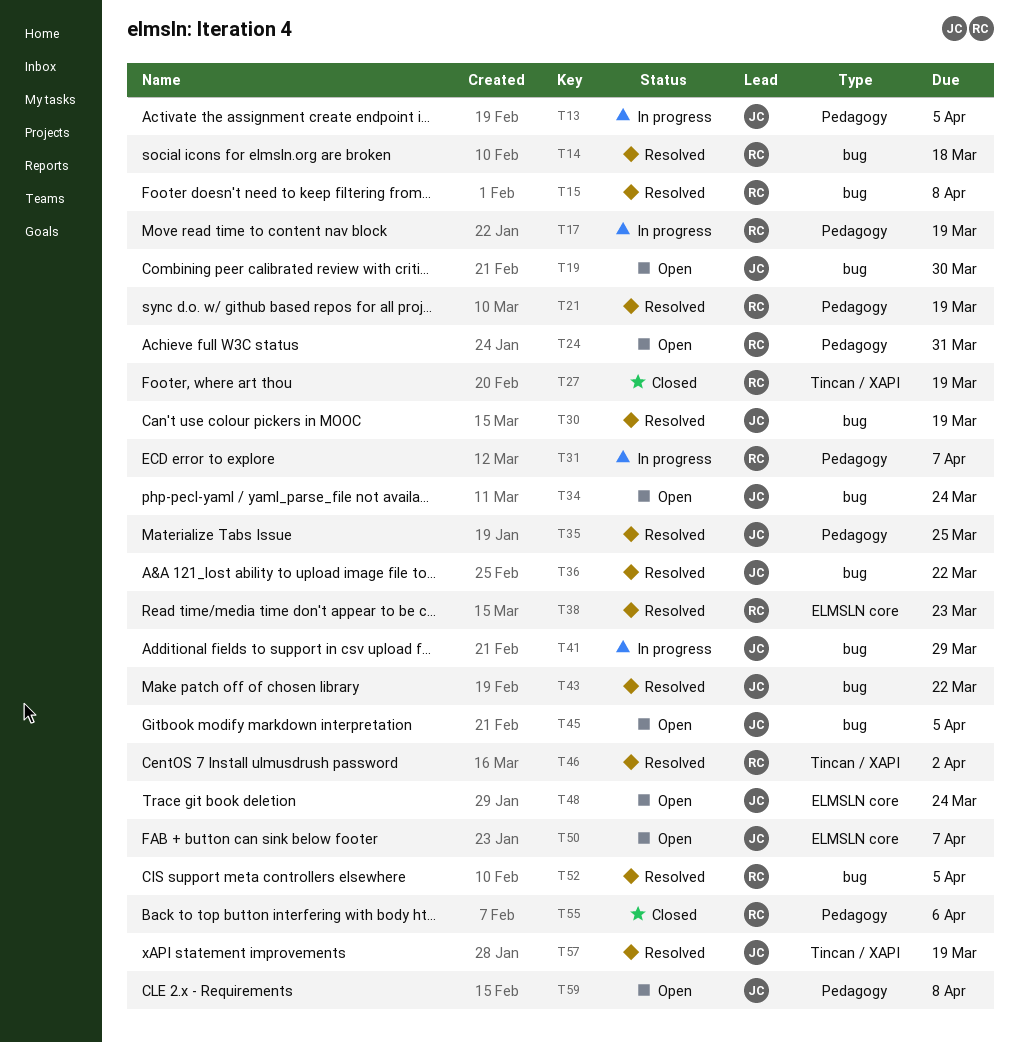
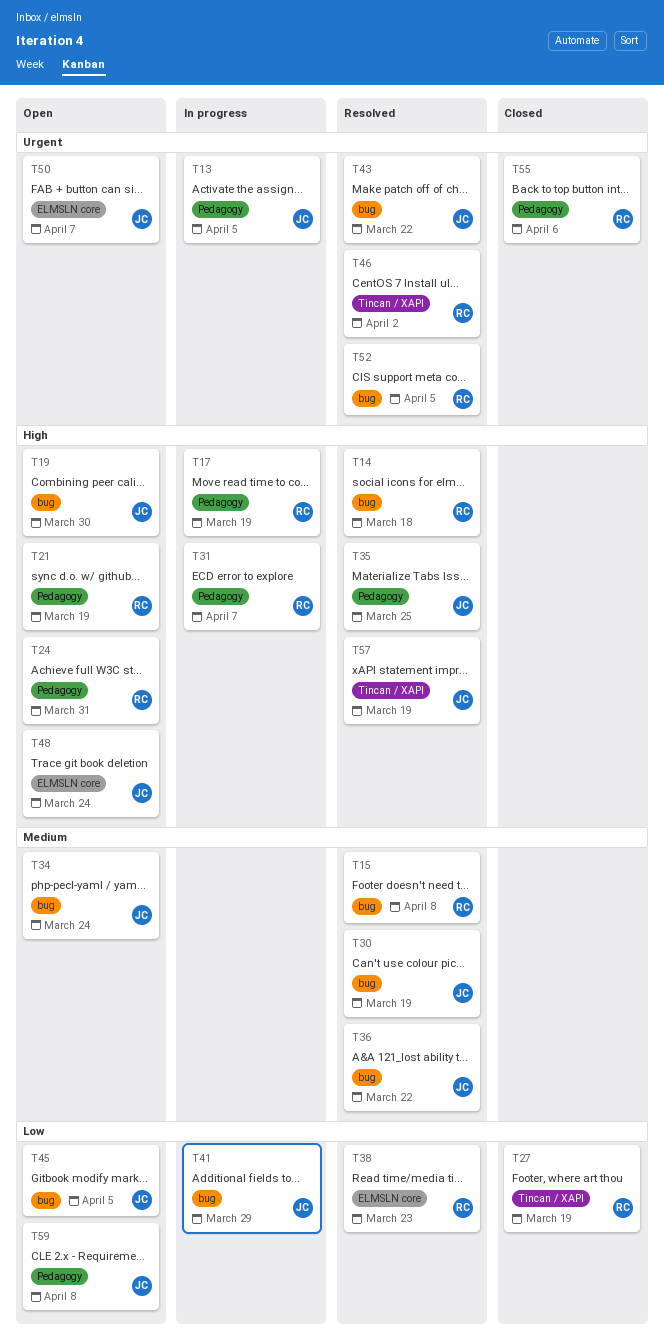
T21, status: Resolved -> Open

